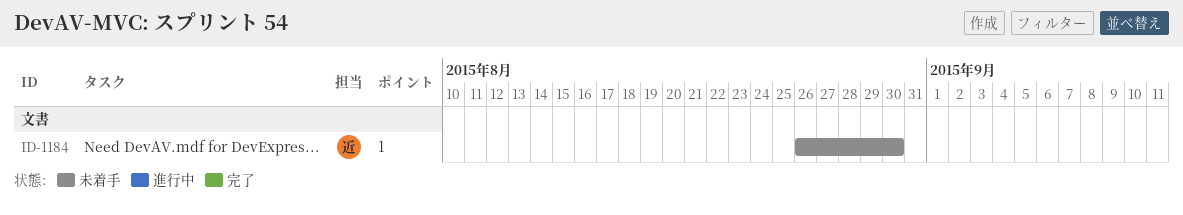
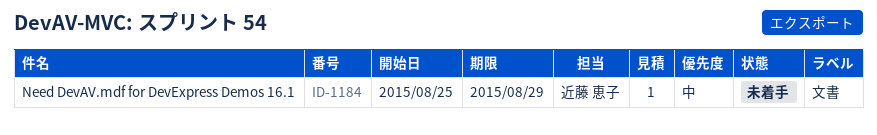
ID-1184, start: Aug 26 -> Aug 25
ID-1184, due: Aug 30 -> Aug 29

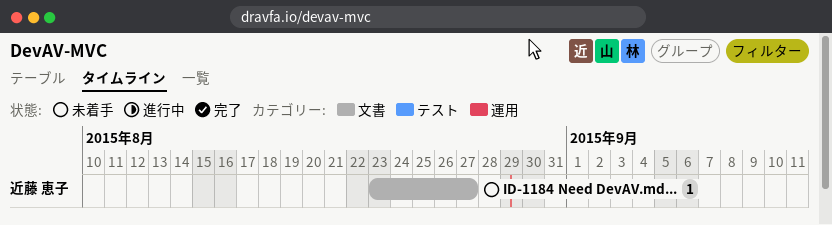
ID-1184, start: Aug 25 -> Aug 23
ID-1184, due: Aug 29 -> Aug 27

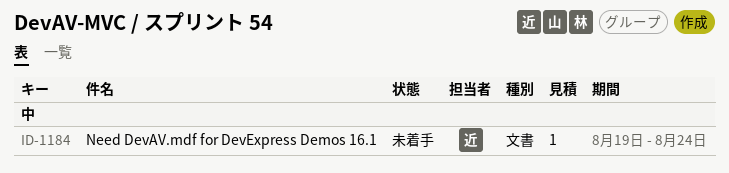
ID-1184, start: Aug 23 -> Aug 19
ID-1184, due: Aug 27 -> Aug 24

